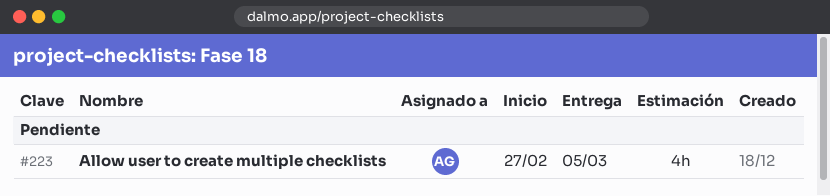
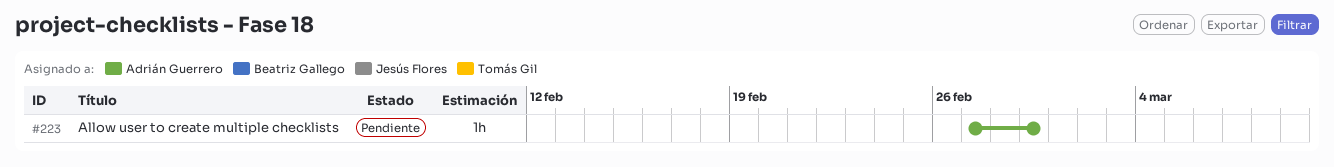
#223, estimate: 4h -> 1h
#223, due: Mar 5 -> Feb 29

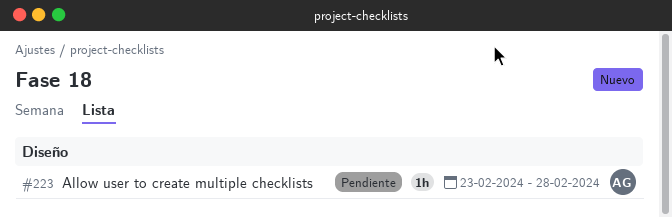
#223, start: Feb 27 -> Feb 23
#223, due: Feb 29 -> Feb 28

